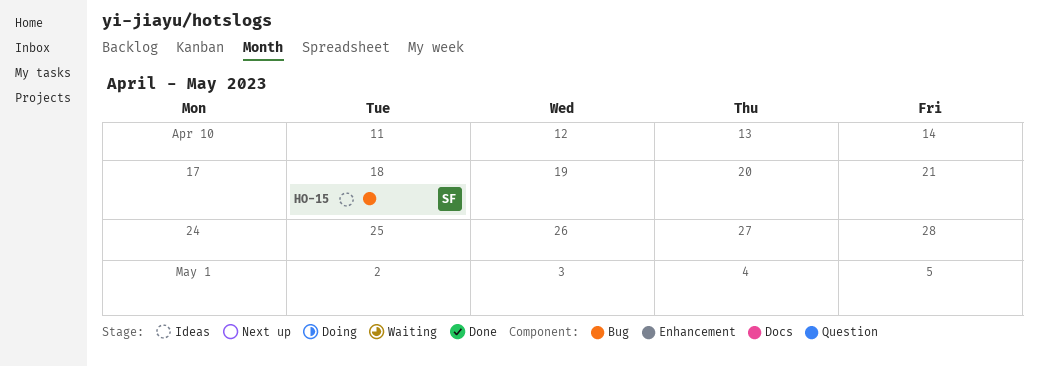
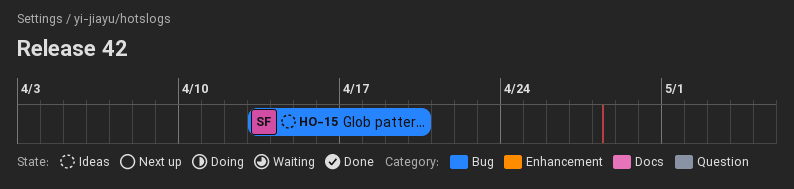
HO-15, due: Apr 18 -> Apr 20

